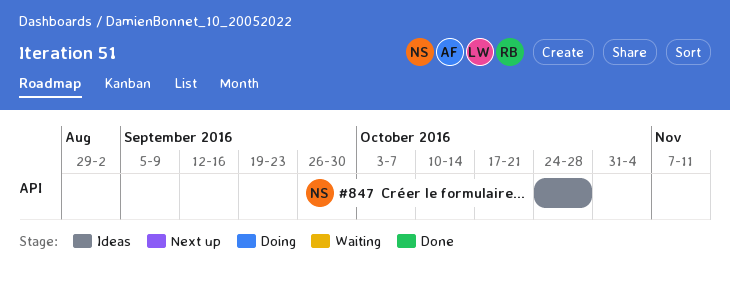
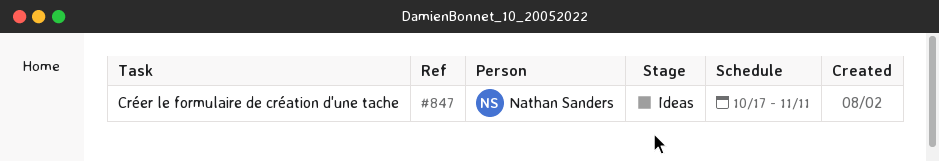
#847, start: Oct 24 -> Oct 17
#847, due: Oct 28 -> Nov 11

